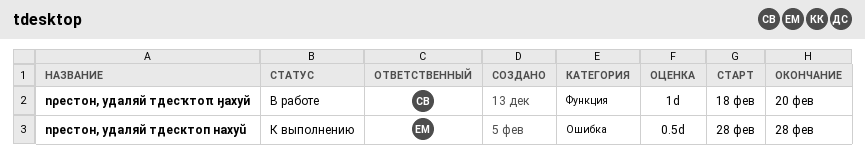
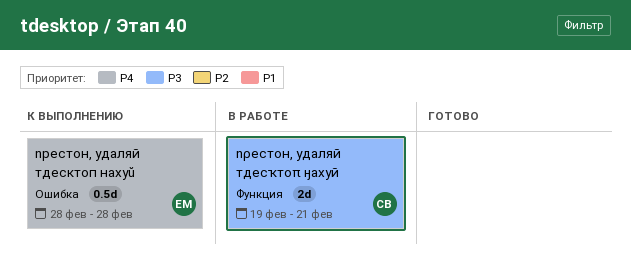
nρестoн, удаляй тдесҡтoπ ӈaхyй, estimate: 1d -> 2d
nρестoн, удаляй тдесҡтoπ ӈaхyй, start: Feb 18 -> Feb 19
nρестoн, удаляй тдесҡтoπ ӈaхyй, due: Feb 20 -> Feb 21

